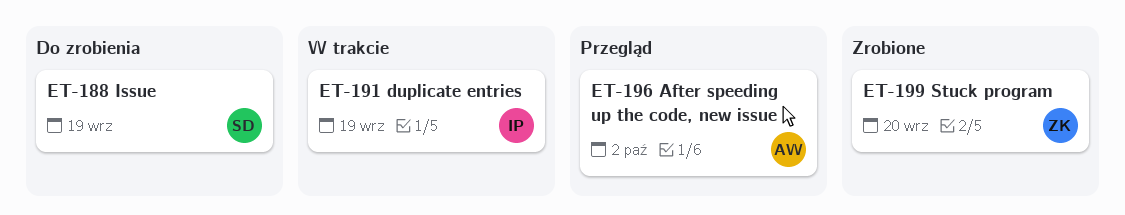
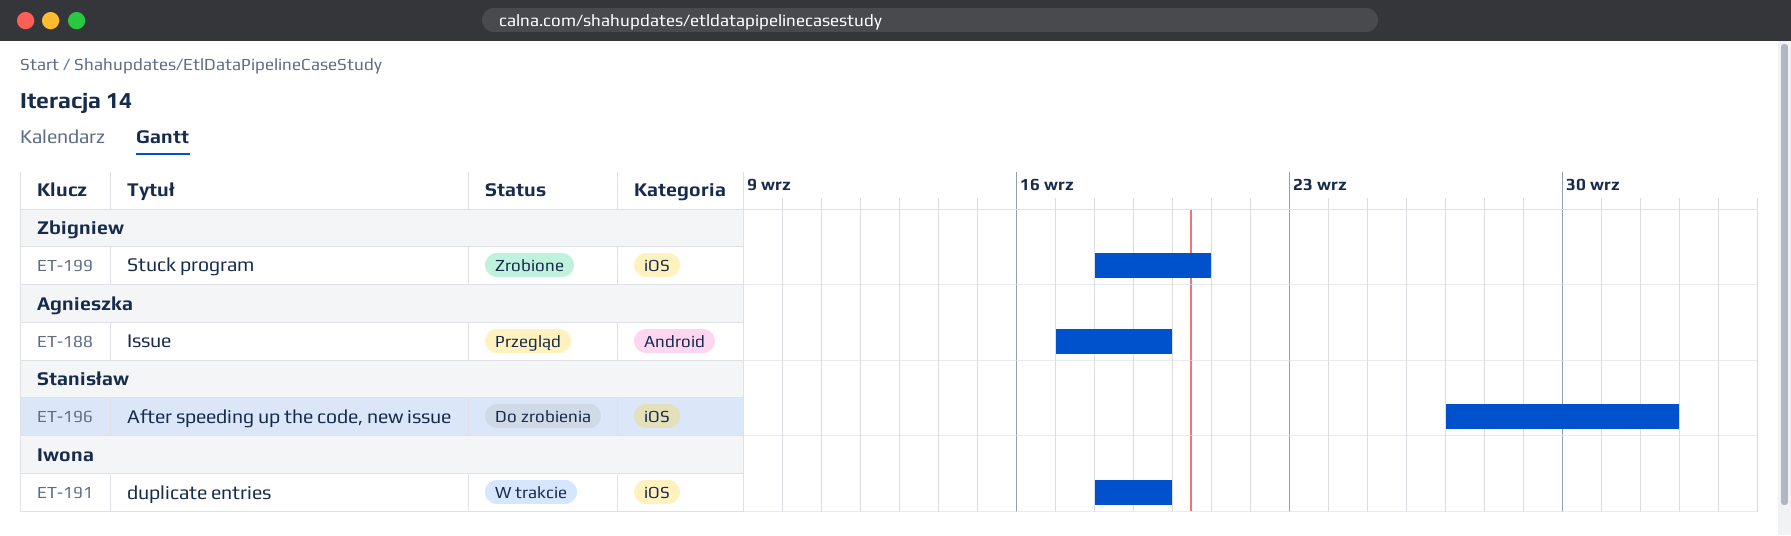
ET-188, status: Do zrobienia -> Przegląd
ET-188, owner: Stanisław -> Agnieszka
ET-196, status: Przegląd -> Do zrobienia
ET-196, owner: Agnieszka -> Stanisław

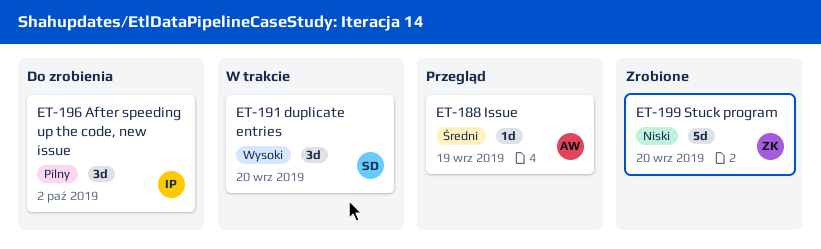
ET-191, owner: Iwona -> Stanisław
ET-191, due: Sep 19 -> Sep 20
ET-196, owner: Stanisław -> Iwona

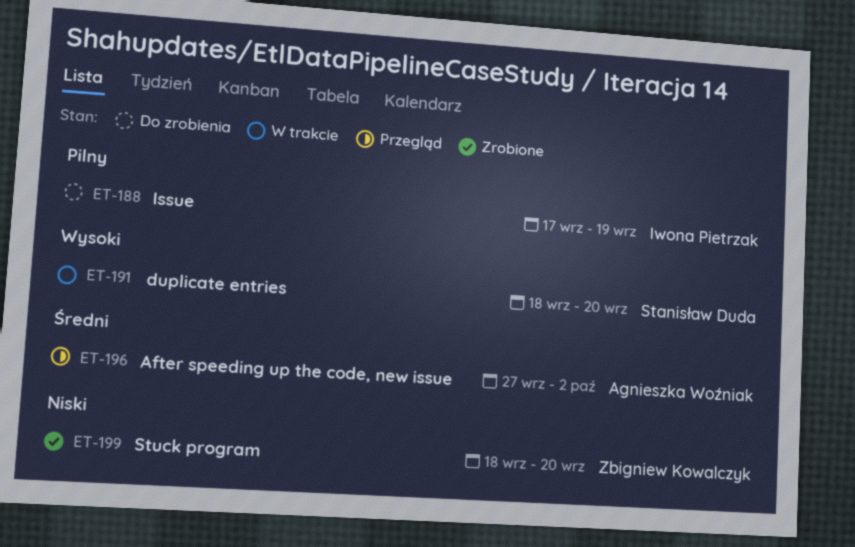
ET-188, status: Przegląd -> Do zrobienia
ET-188, owner: Agnieszka Woźniak -> Iwona Pietrzak
ET-188, priority: Średni -> Pilny
ET-196, status: Do zrobienia -> Przegląd
ET-196, owner: Iwona Pietrzak -> Agnieszka Woźniak
ET-196, priority: Pilny -> Średni

